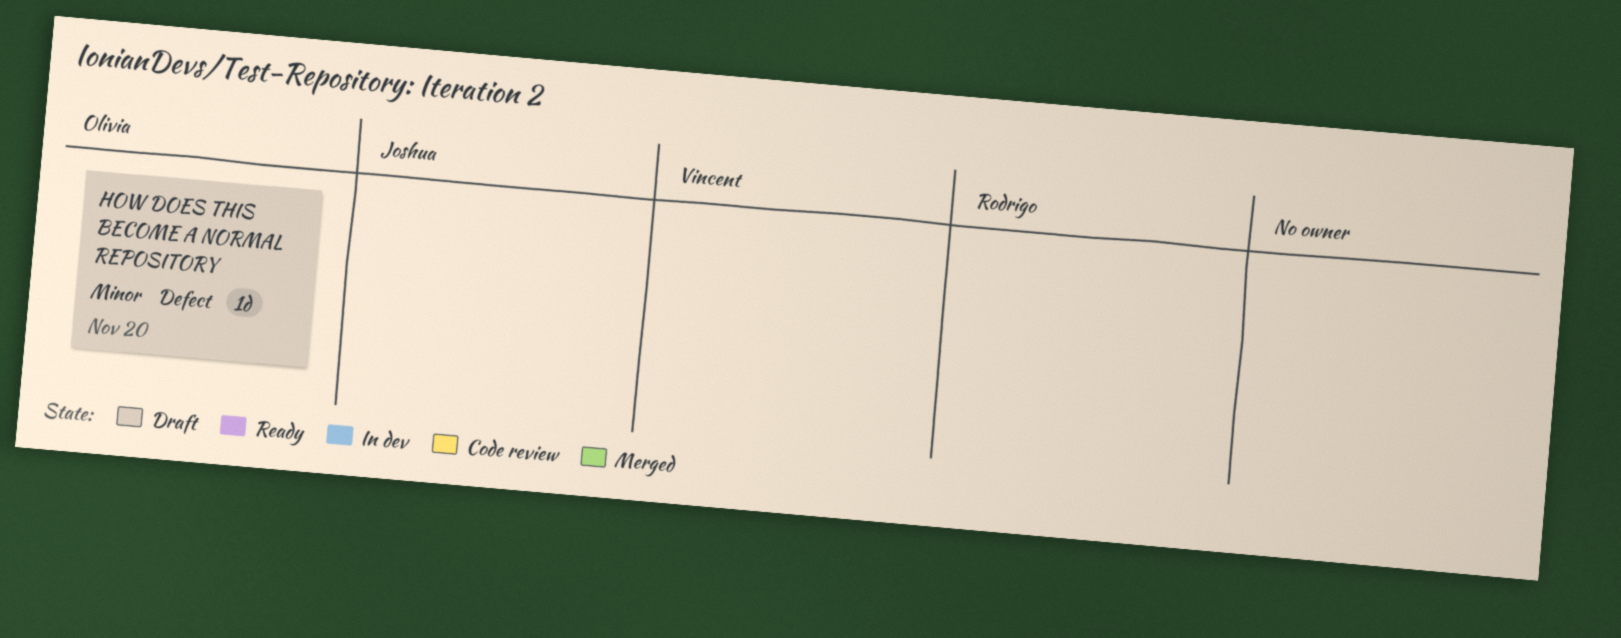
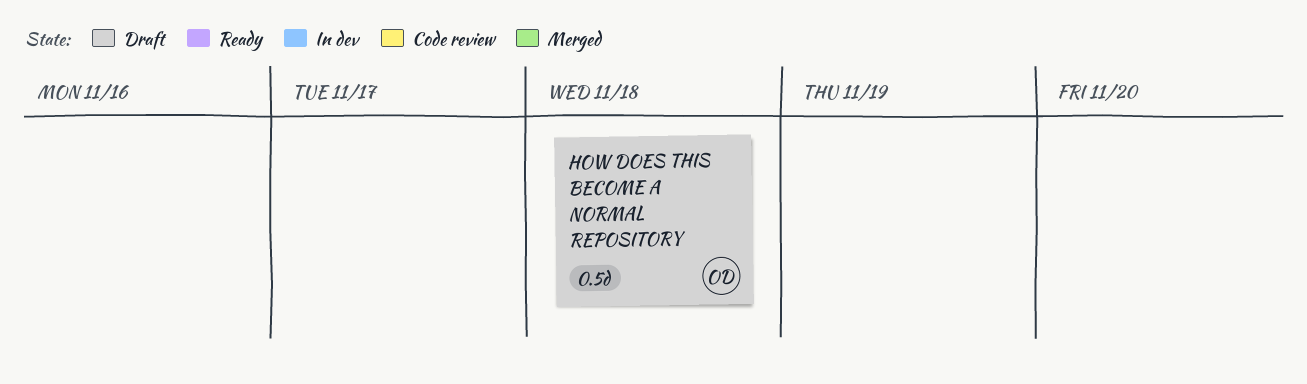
HOW DOES THIS BECOME A NORMAL REPOSITORY, estimate: 1d -> 0.5d
HOW DOES THIS BECOME A NORMAL REPOSITORY, due: Nov 20 -> Nov 18

